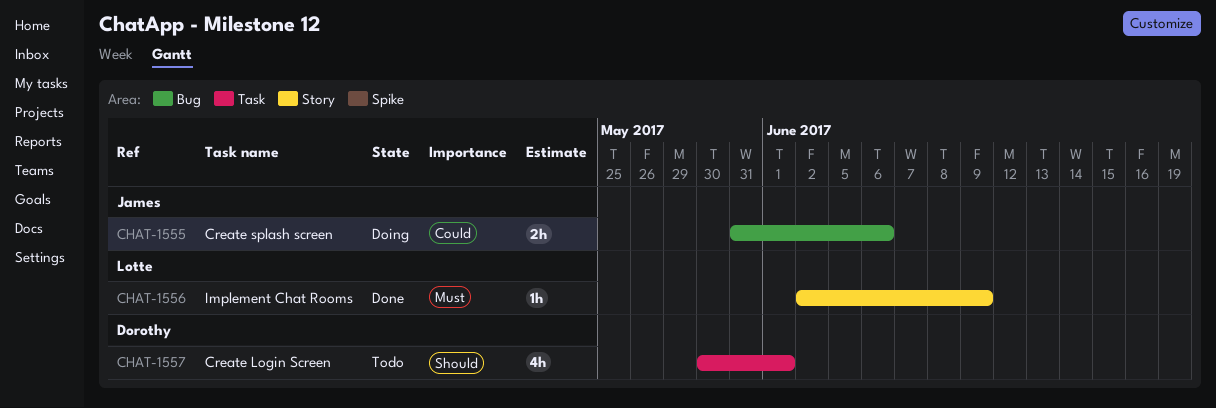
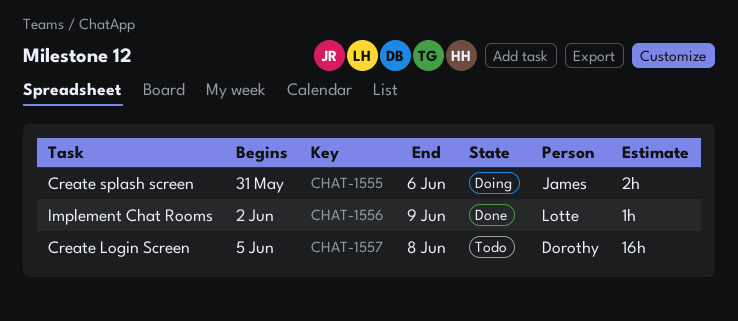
CHAT-1557, estimate: 4h -> 16h
CHAT-1557, start: May 30 -> Jun 5
CHAT-1557, due: Jun 1 -> Jun 8

